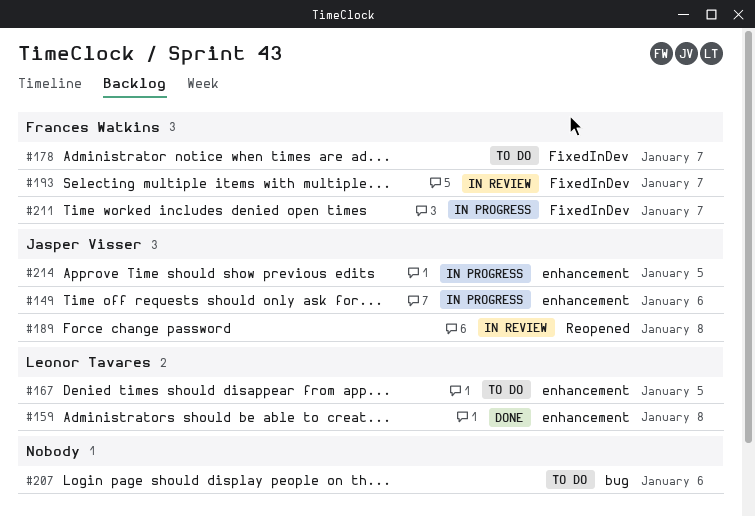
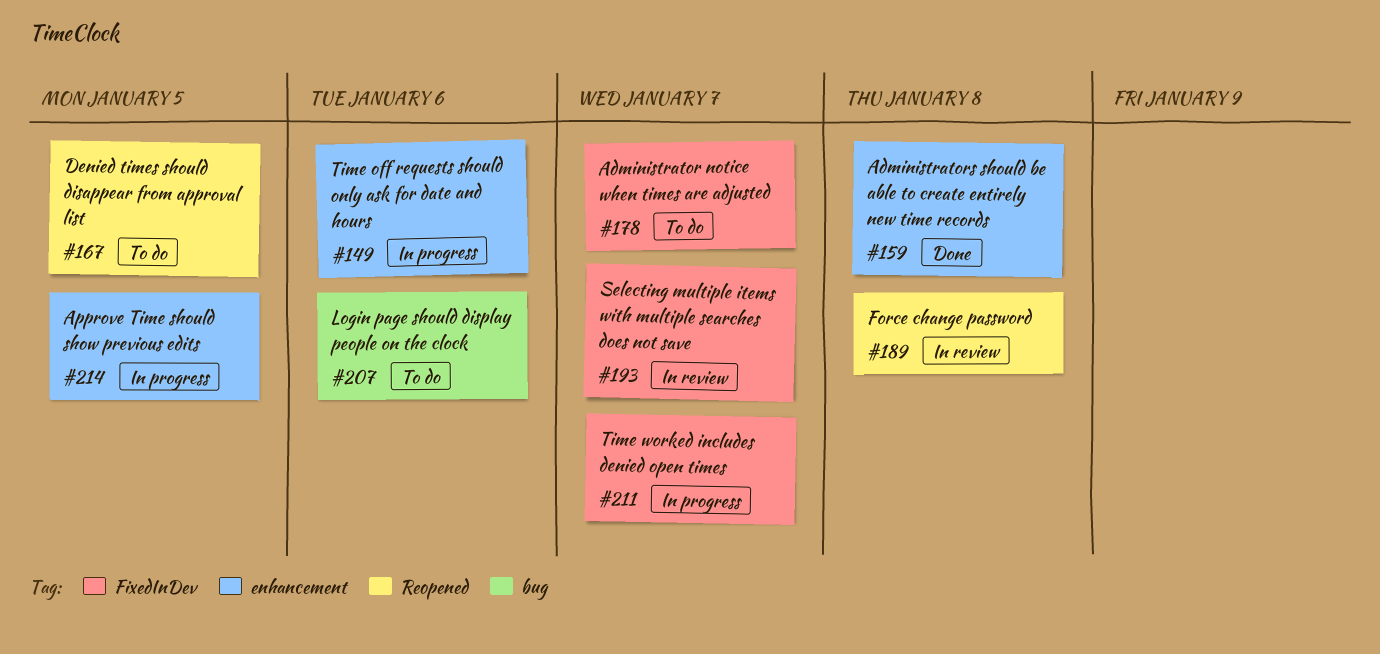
#167, label: enhancement -> Reopened

